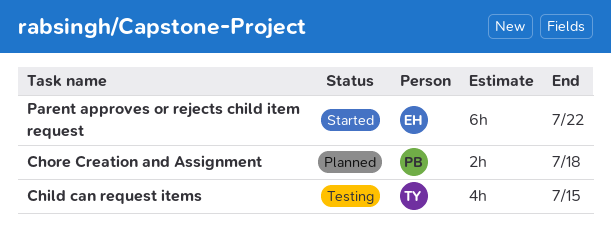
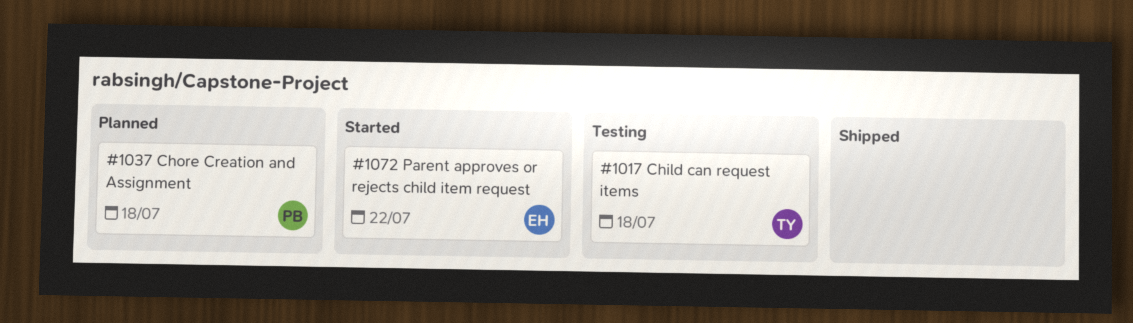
Child can request items, due: Jul 15 -> Jul 18

